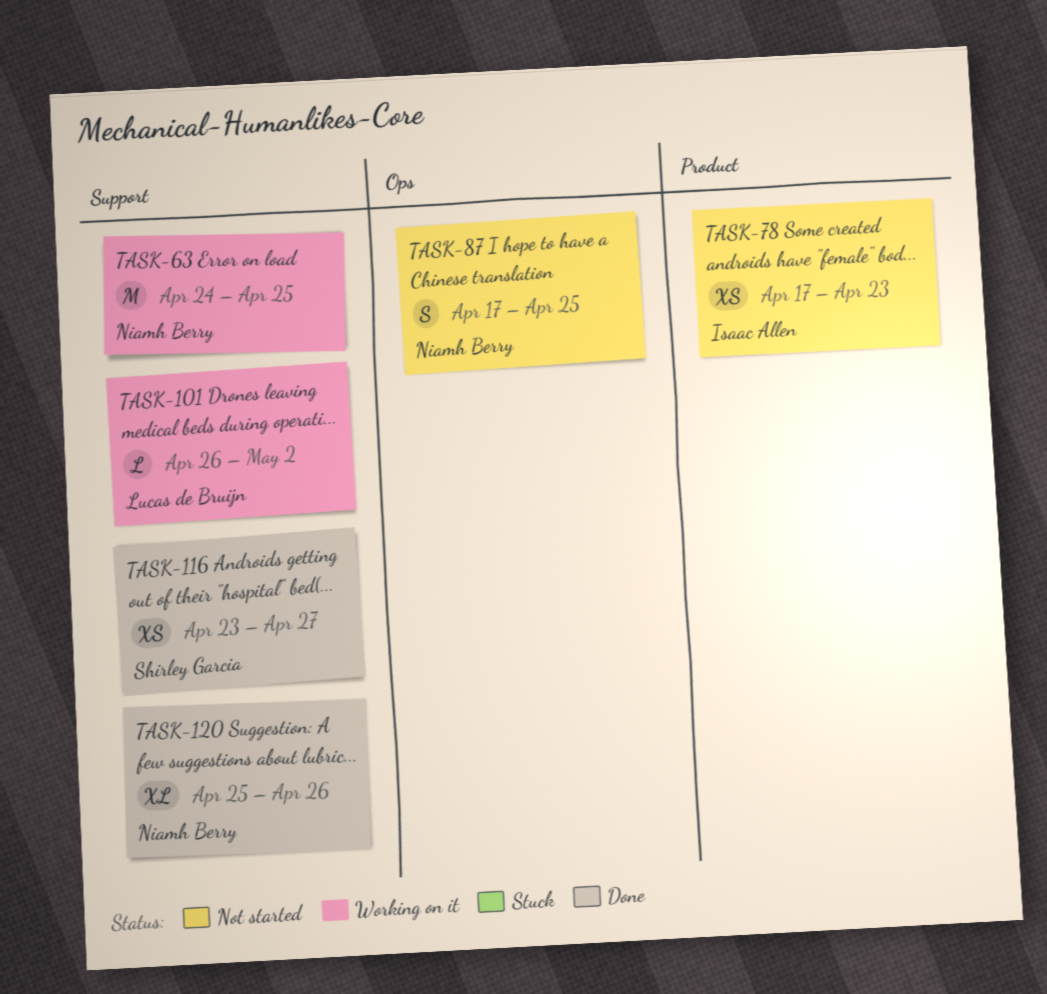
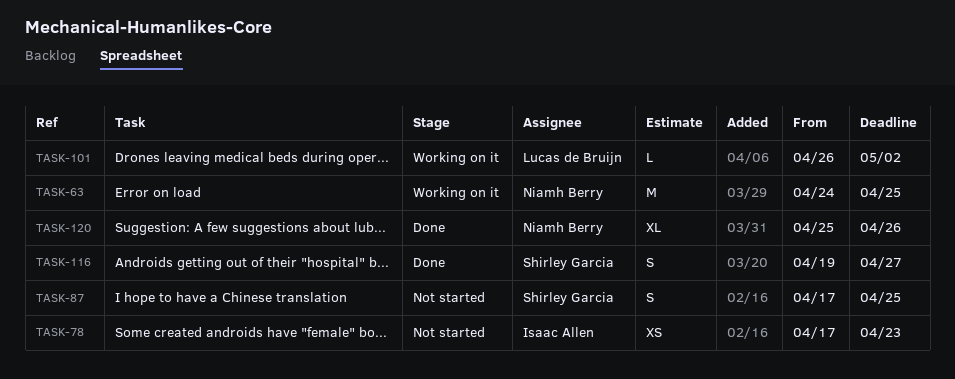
TASK-87, owner: Niamh Berry -> Shirley Garcia
TASK-116, estimate: XS -> S
TASK-116, start: Apr 23 -> Apr 19

